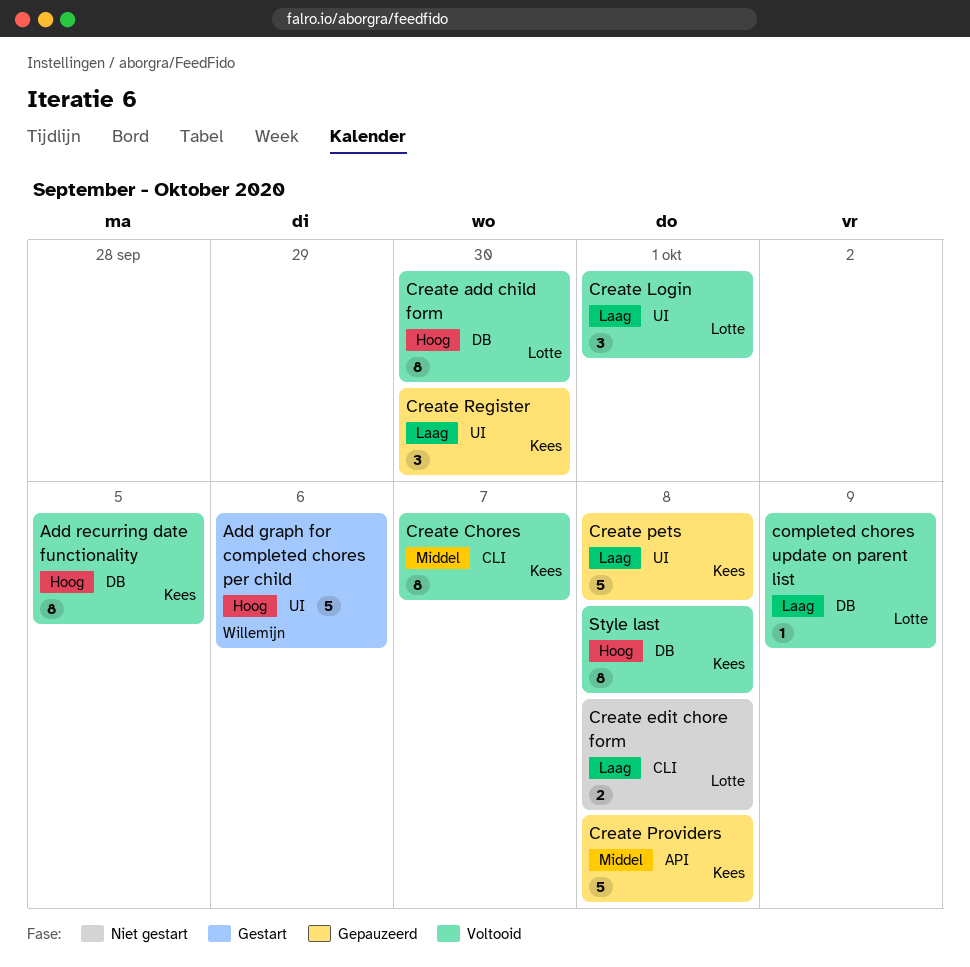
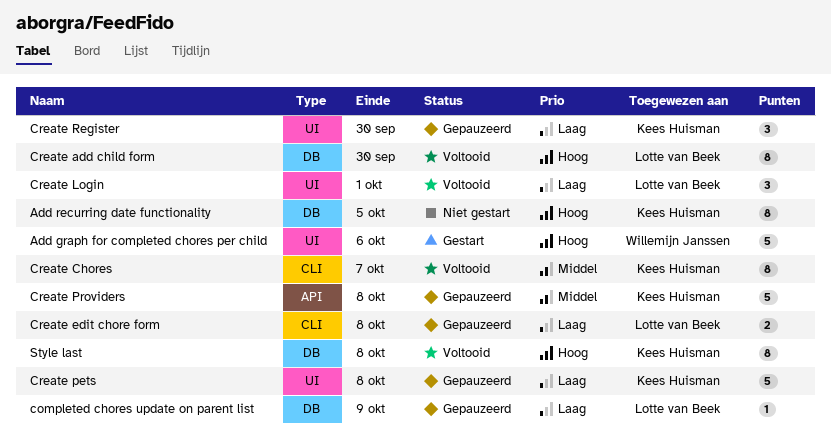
Add recurring date functionality, status: Voltooid -> Niet gestart
completed chores update on parent list, status: Voltooid -> Gepauzeerd
Create edit chore form, status: Niet gestart -> Gepauzeerd

